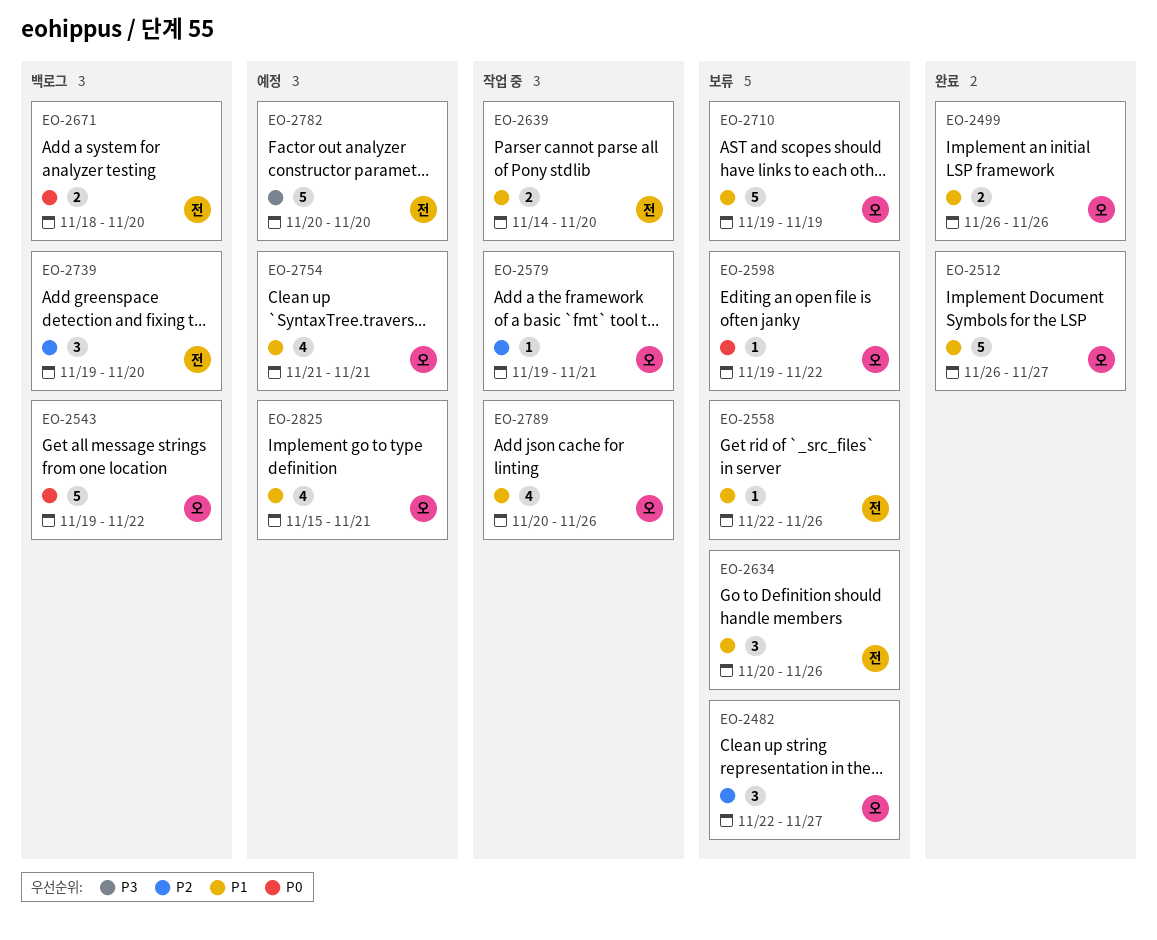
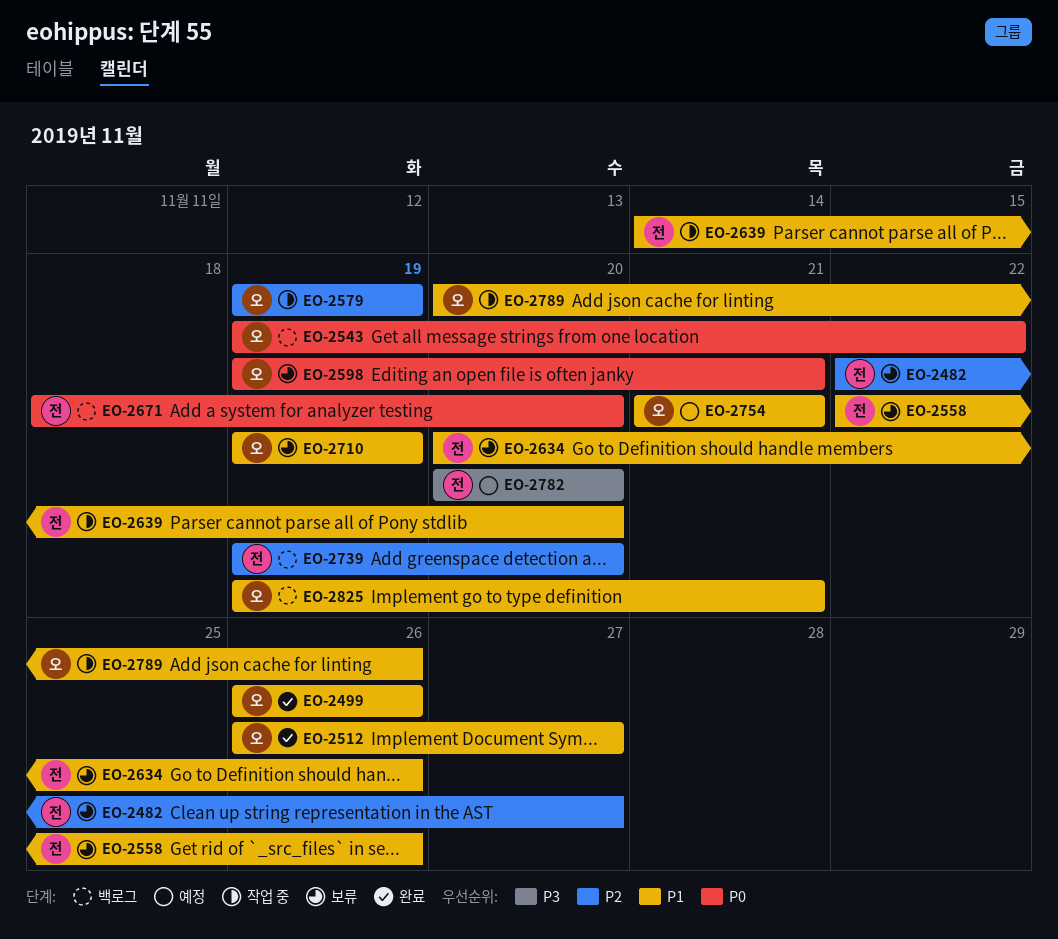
EO-2482, owner: 오 -> 전
EO-2579, due: Nov 21 -> Nov 19
EO-2598, due: Nov 22 -> Nov 21
EO-2825, status: 예정 -> 백로그
EO-2825, start: Nov 15 -> Nov 19

